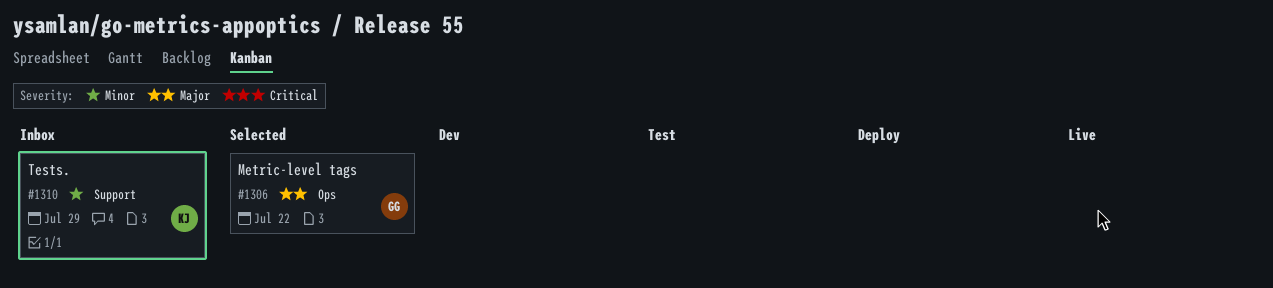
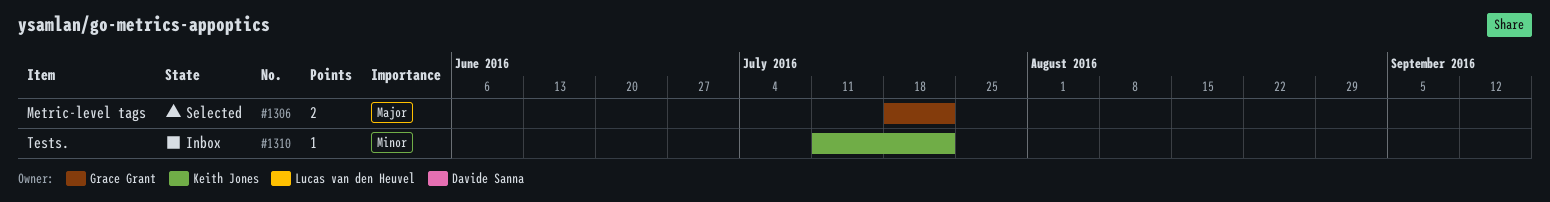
#1310, due: Jul 29 -> Jul 22

